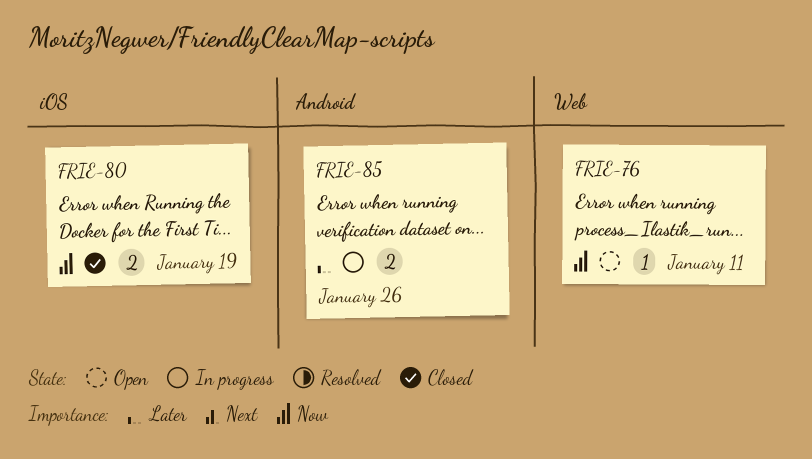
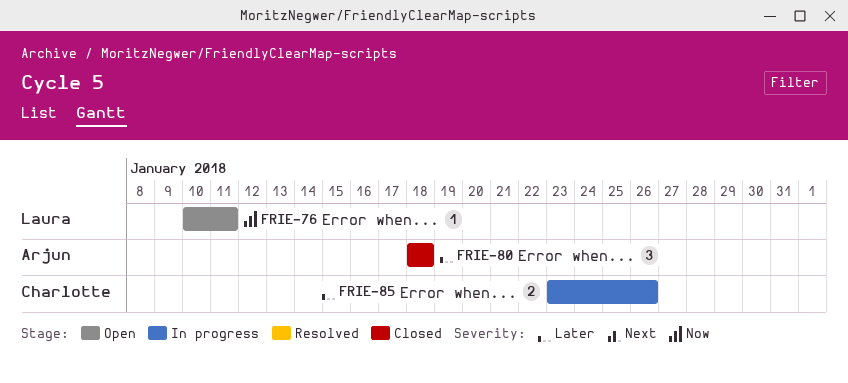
FRIE-80, priority: Now -> Later
FRIE-80, estimate: 2 -> 3
FRIE-80, due: Jan 19 -> Jan 18

